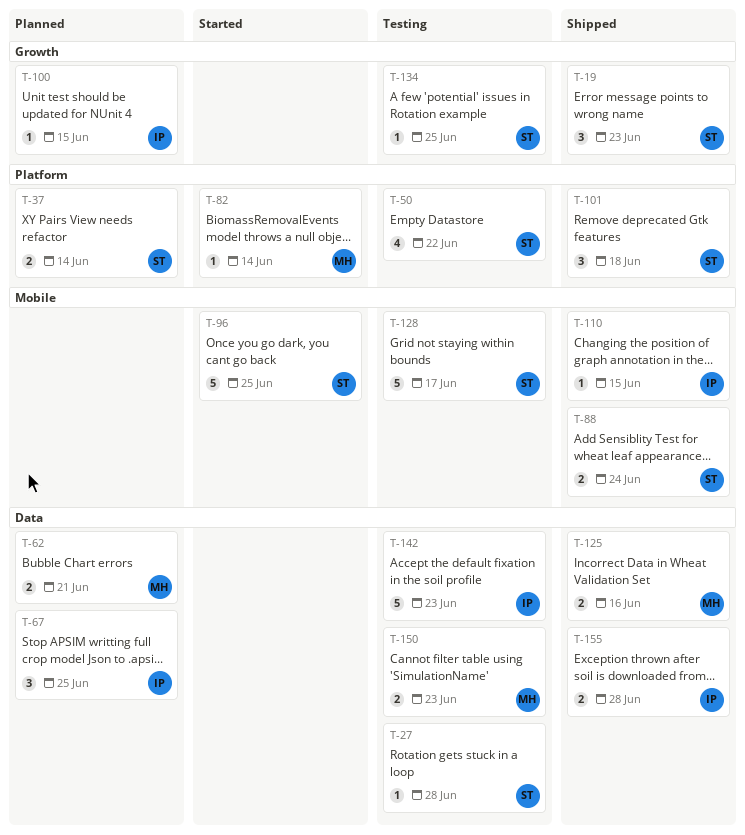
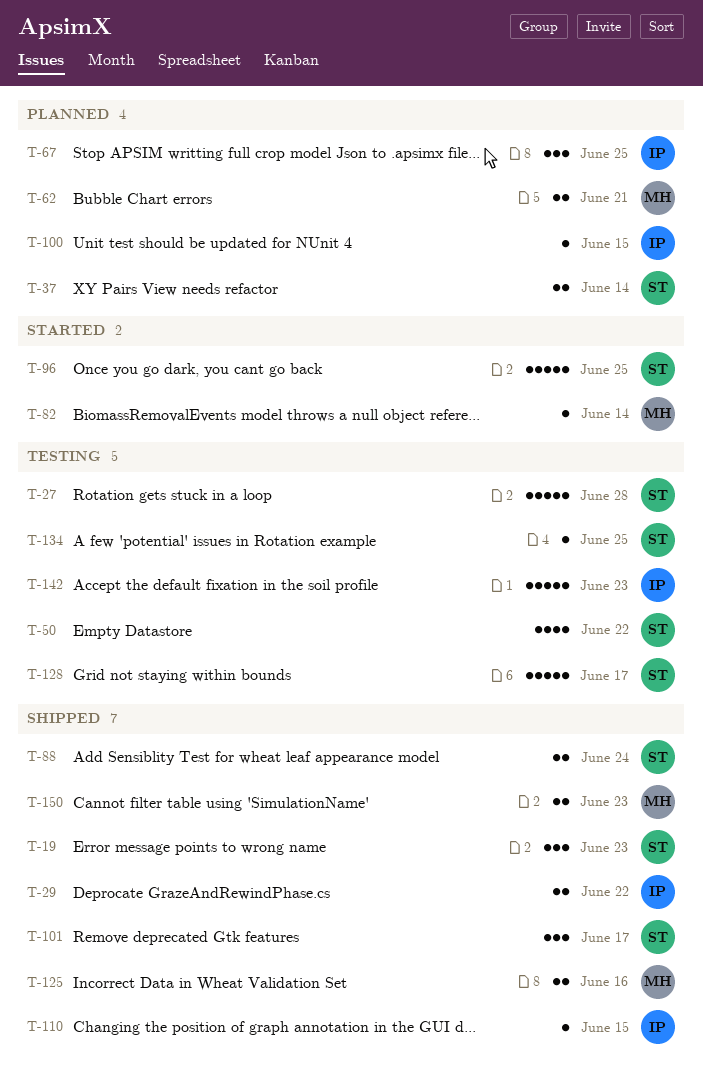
T-27, estimate: 1 -> 5
T-29: none -> present
T-101, due: Jun 18 -> Jun 17
T-150, status: Testing -> Shipped
T-155: present -> none

